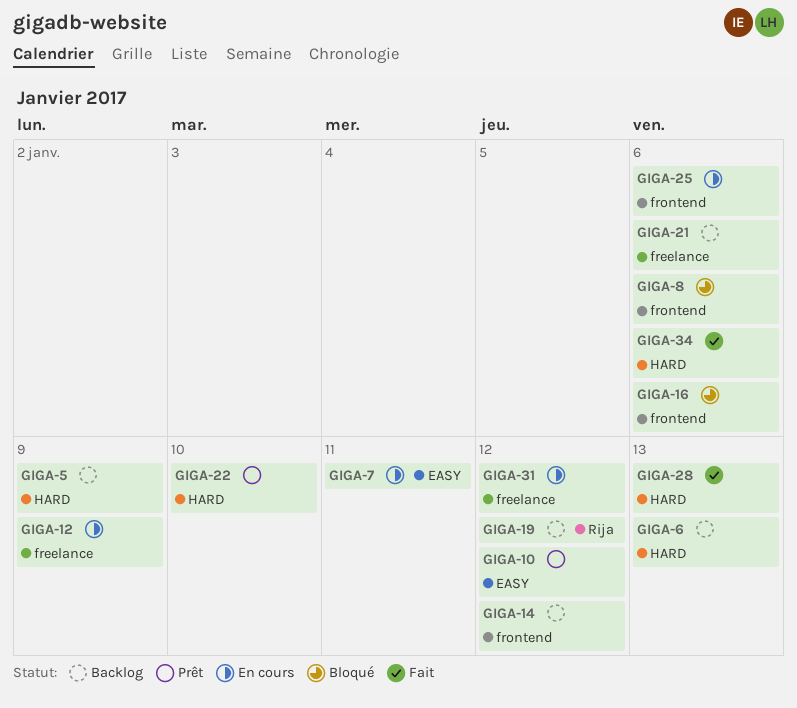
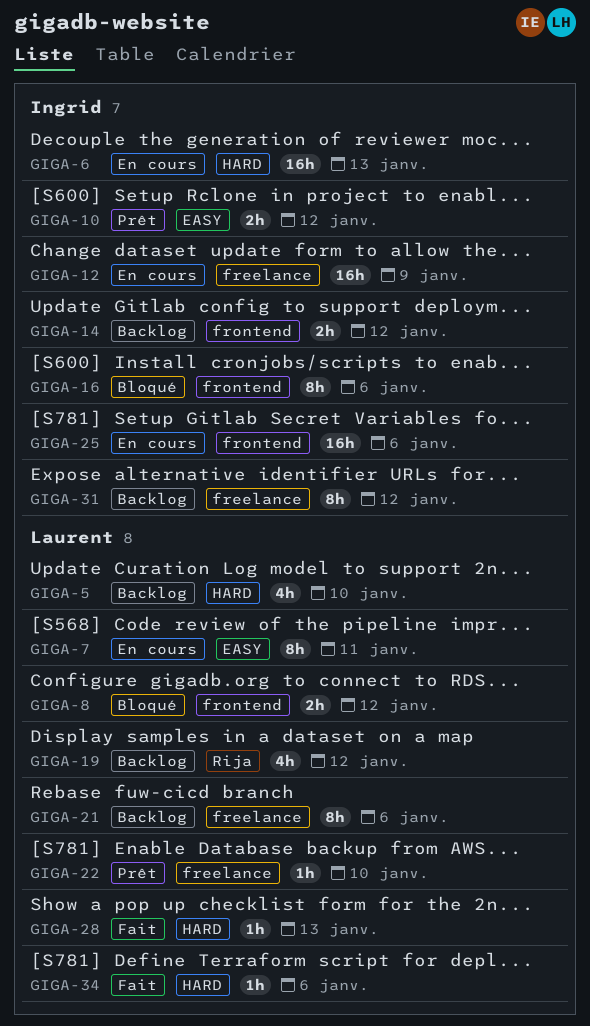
GIGA-5, due: Jan 9 -> Jan 10
GIGA-6, status: Backlog -> En cours
GIGA-8, due: Jan 6 -> Jan 12
GIGA-22, label: HARD -> freelance
GIGA-31, status: En cours -> Backlog

